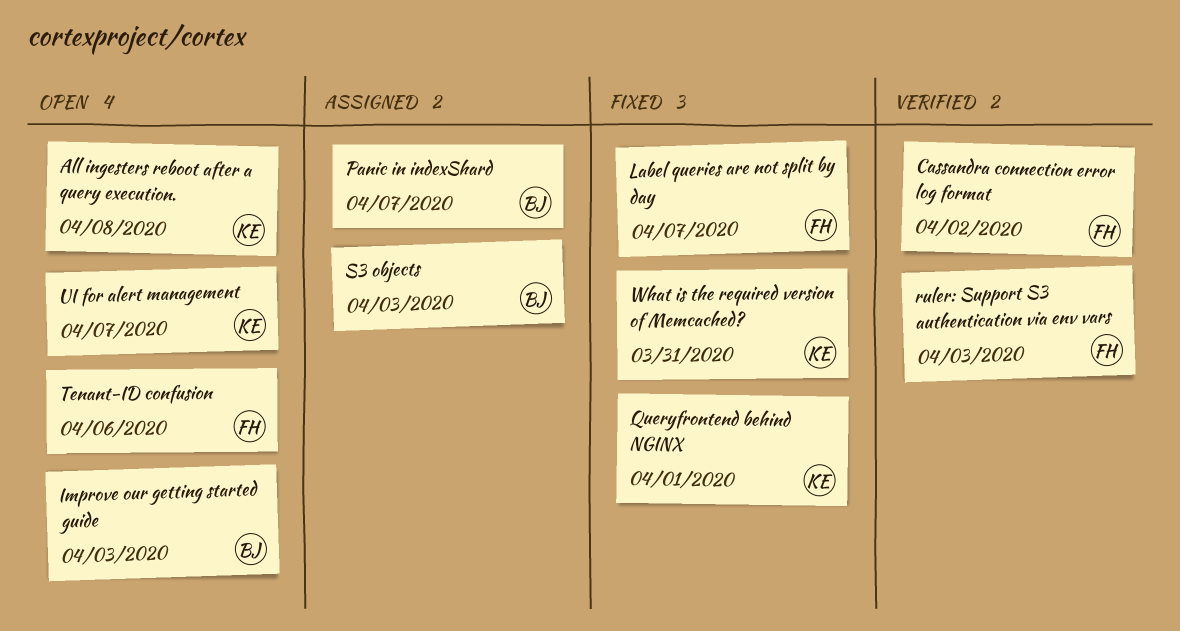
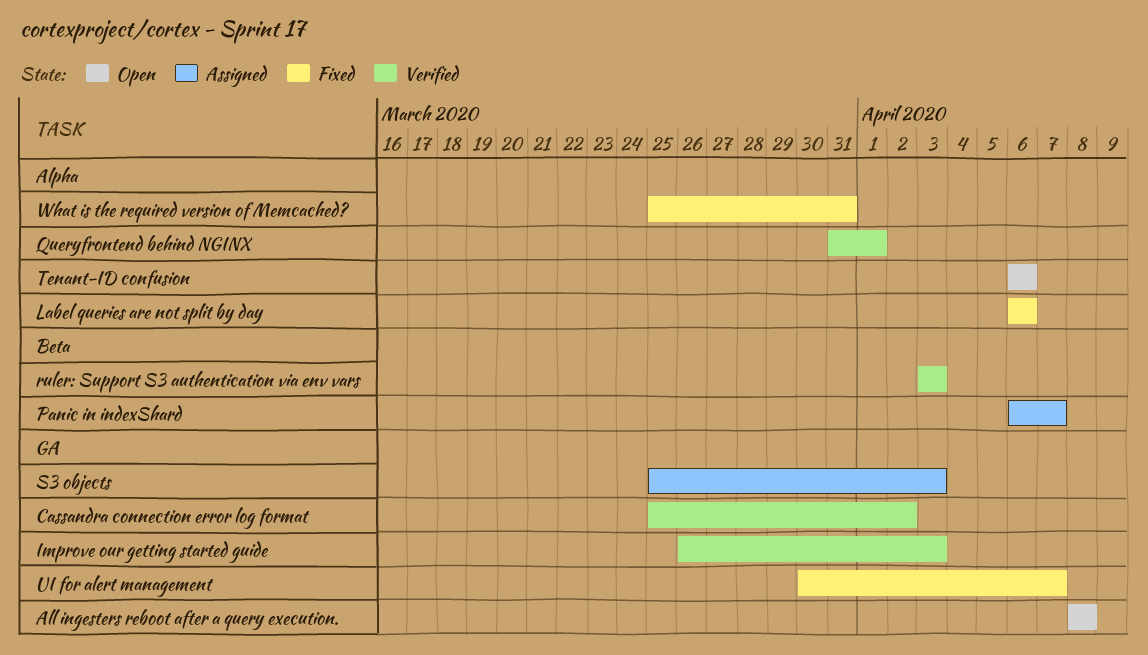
Improve our getting started guide, status: Open -> Verified
Label queries are not split by day, due: Apr 7 -> Apr 6
Queryfrontend behind NGINX, status: Fixed -> Verified
UI for alert management, status: Open -> Fixed

